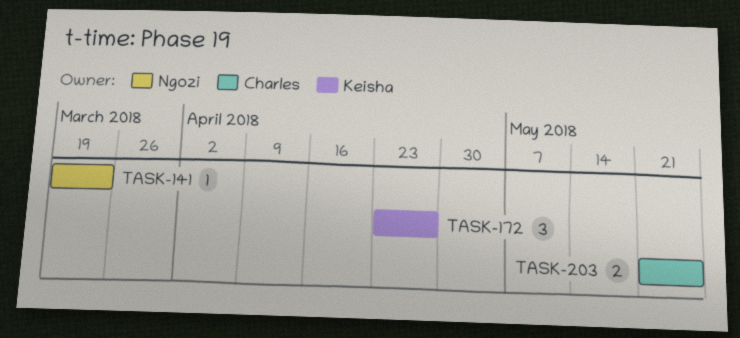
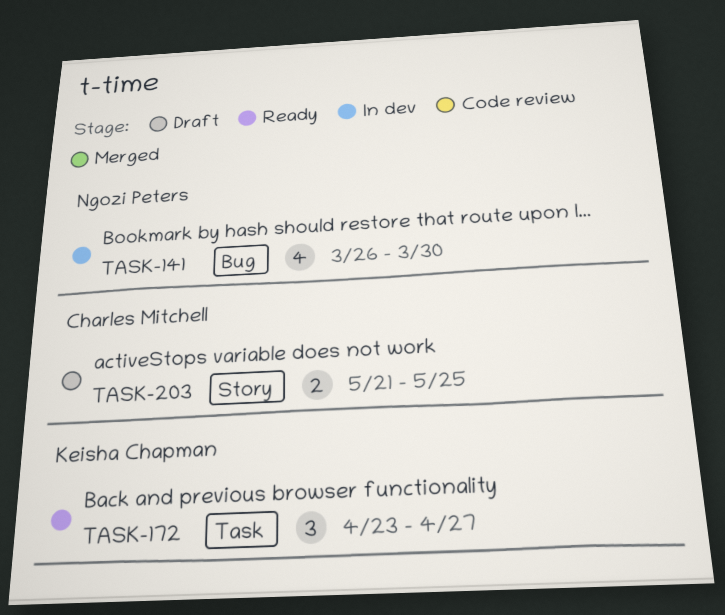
TASK-141, estimate: 1 -> 4
TASK-141, start: Mar 19 -> Mar 26
TASK-141, due: Mar 23 -> Mar 30

